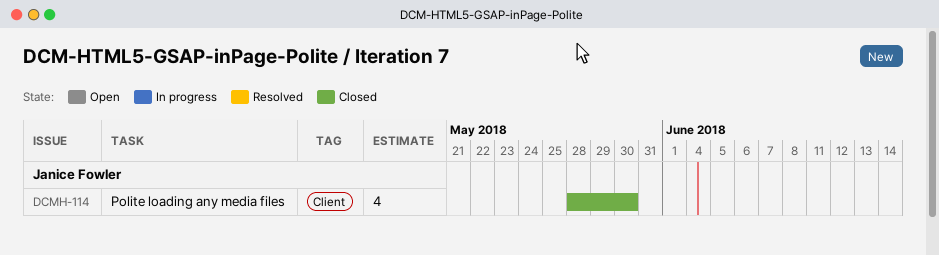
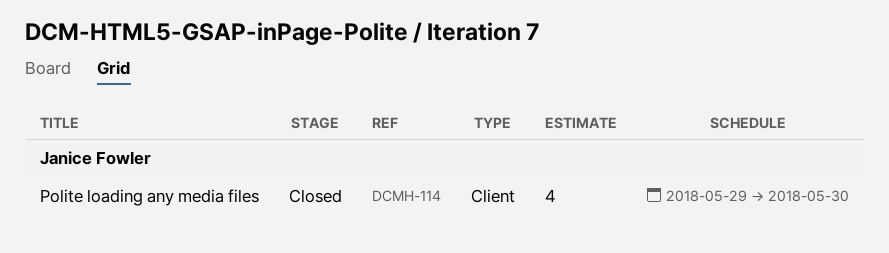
DCMH-114, start: May 28 -> May 29

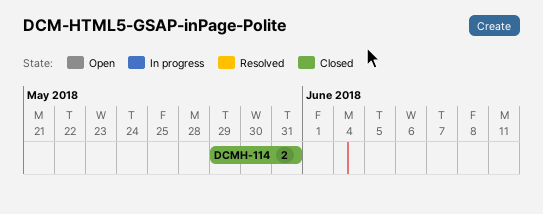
DCMH-114, estimate: 4 -> 2
DCMH-114, due: May 30 -> May 31

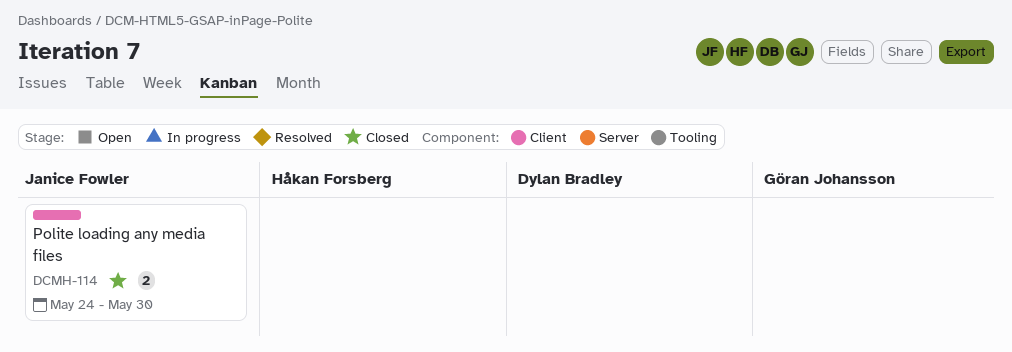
DCMH-114, start: May 29 -> May 24
DCMH-114, due: May 31 -> May 30

